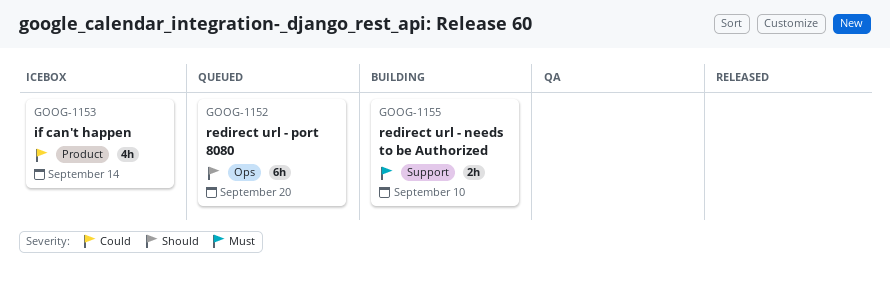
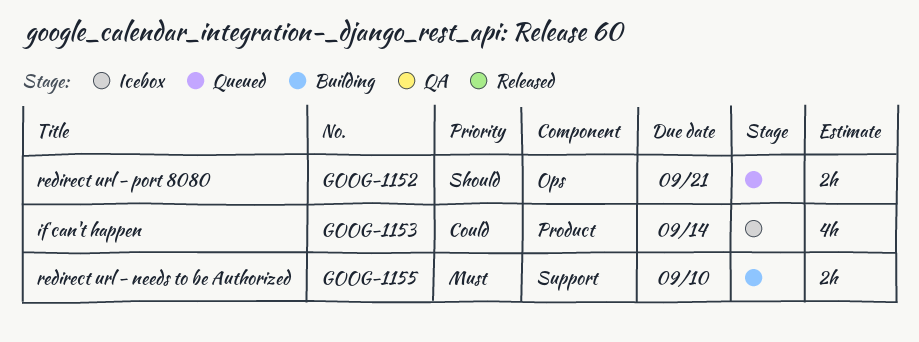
GOOG-1152, estimate: 6h -> 2h
GOOG-1152, due: Sep 20 -> Sep 21

